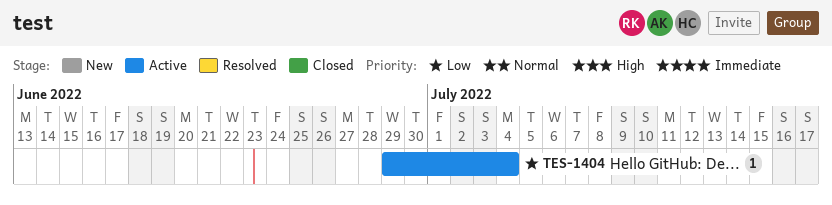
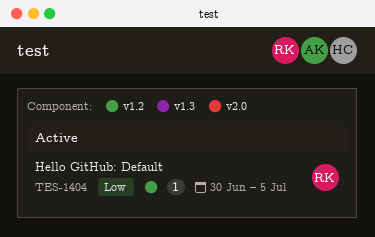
TES-1404, start: Jun 29 -> Jun 30
TES-1404, due: Jul 4 -> Jul 5

